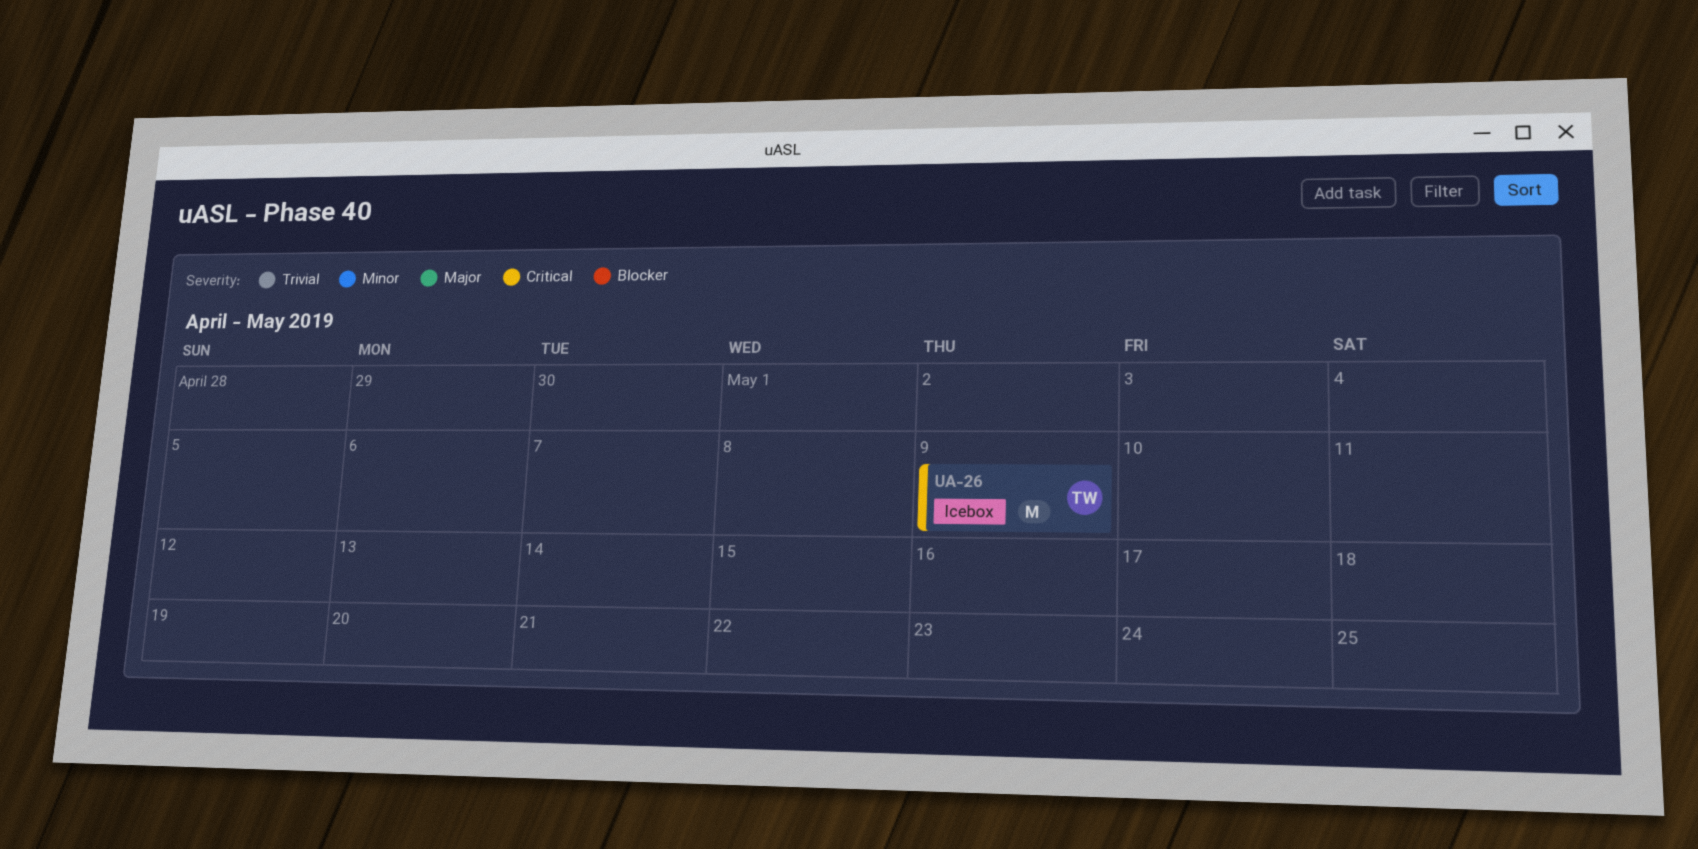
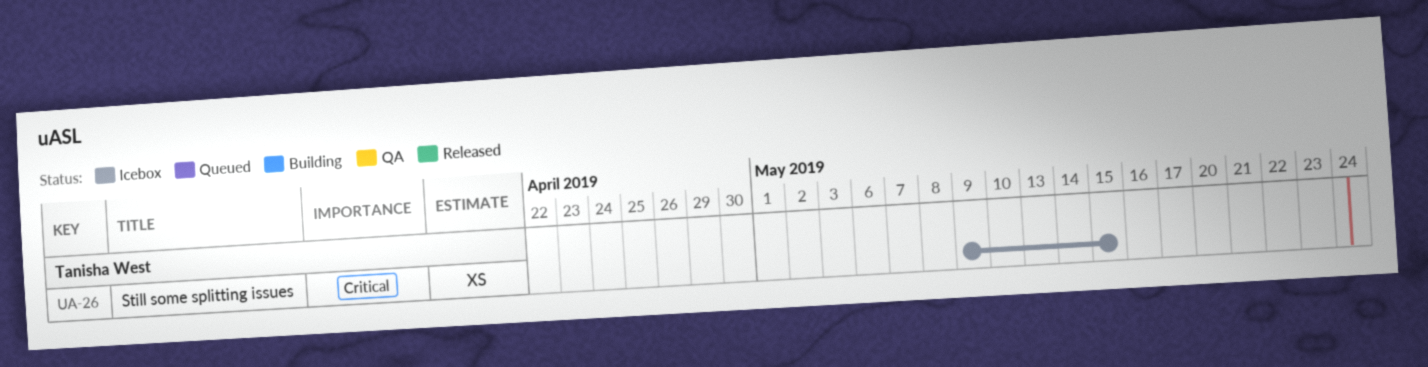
UA-26, estimate: M -> XS
UA-26, due: May 9 -> May 15

